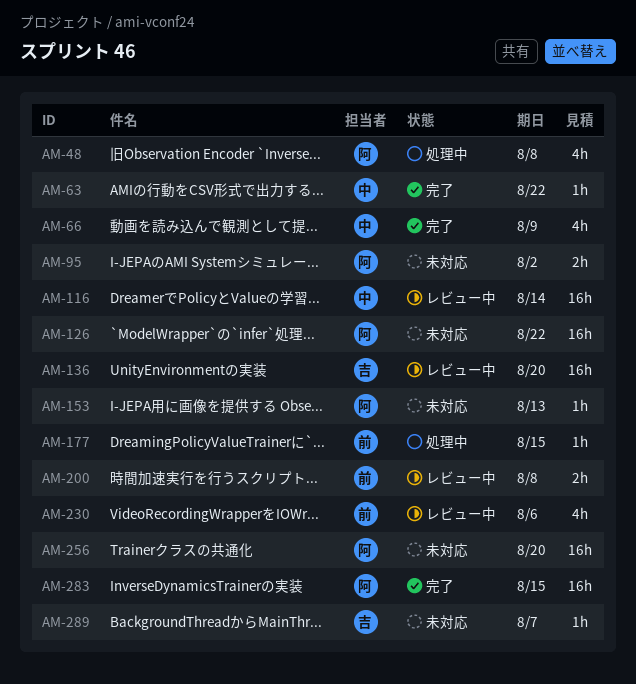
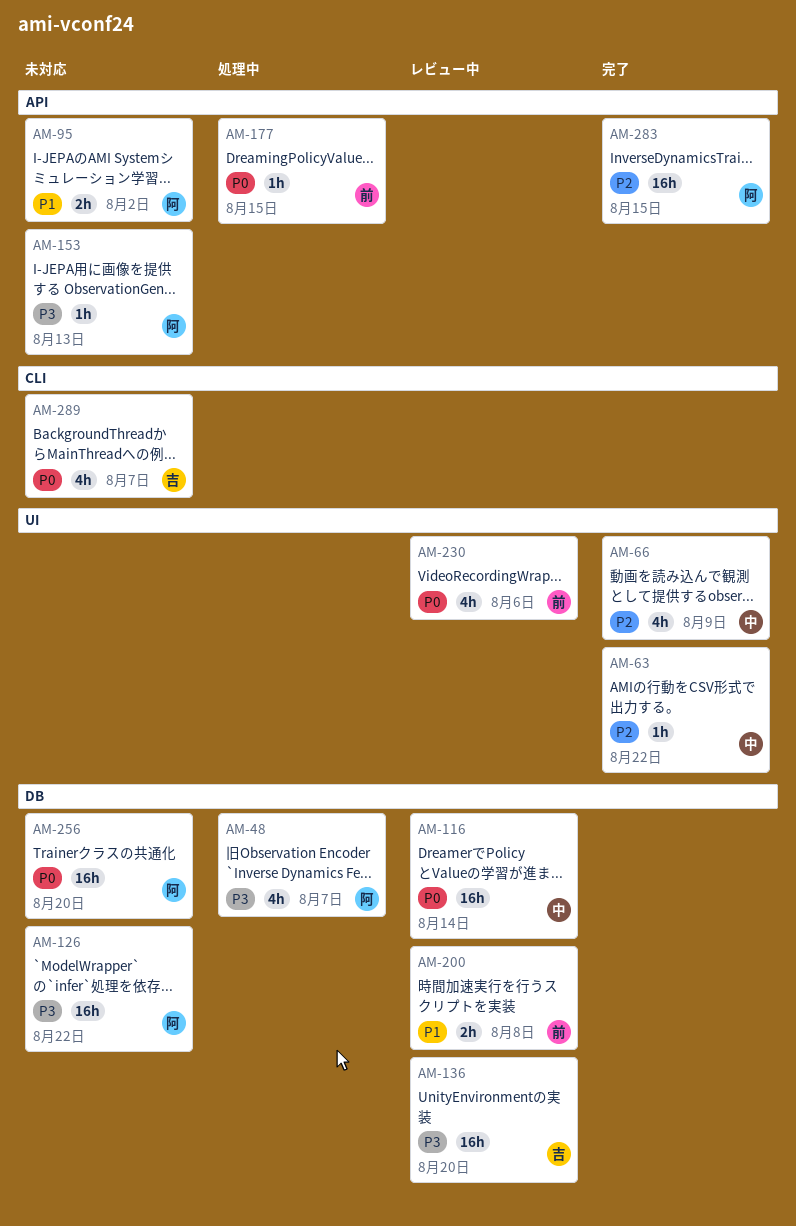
AM-48, due: Aug 8 -> Aug 7
AM-289, estimate: 1h -> 4h

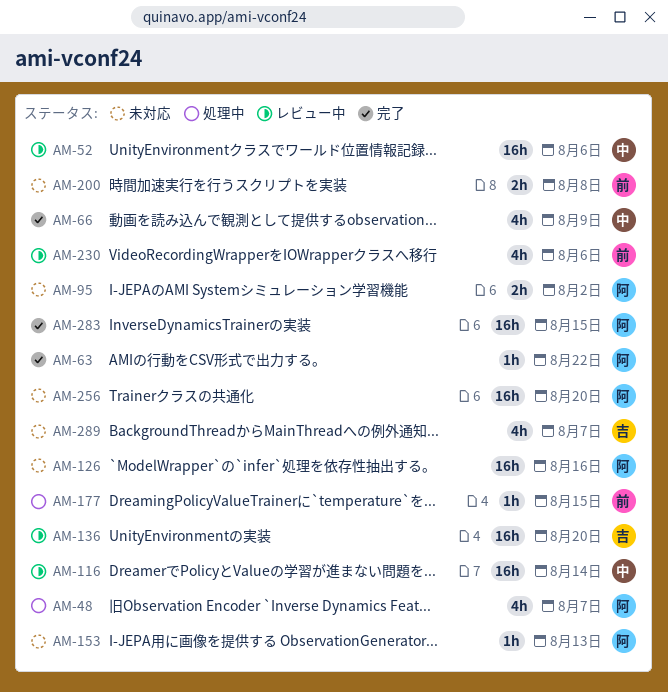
AM-52: none -> present
AM-63, owner: 中 -> 阿
AM-126, due: Aug 22 -> Aug 16
AM-200, status: レビュー中 -> 未対応

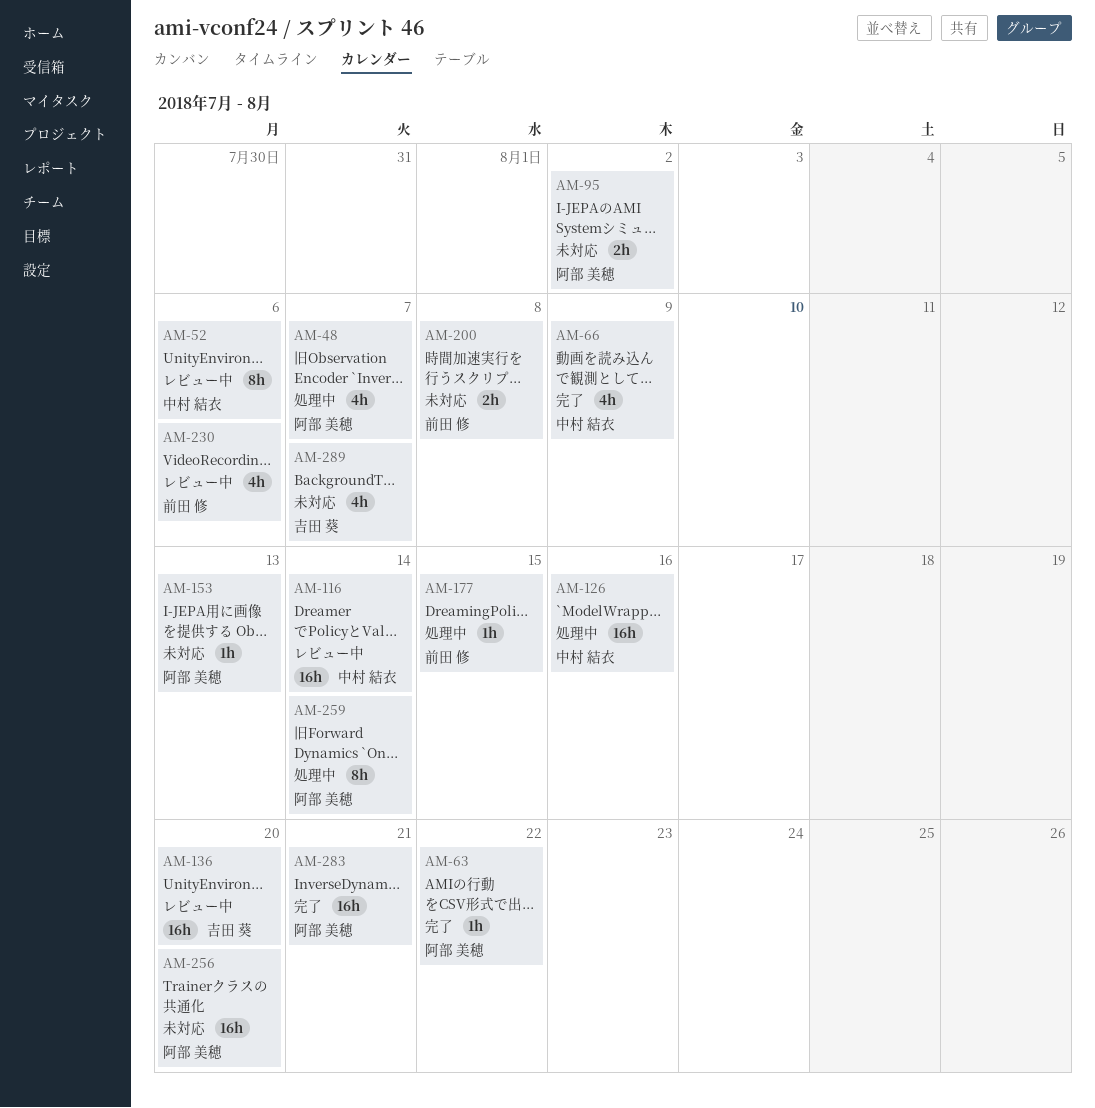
AM-52, estimate: 16h -> 8h
AM-126, status: 未対応 -> 処理中
AM-126, owner: 阿部 美穂 -> 中村 結衣
AM-259: none -> present
AM-283, due: Aug 15 -> Aug 21

